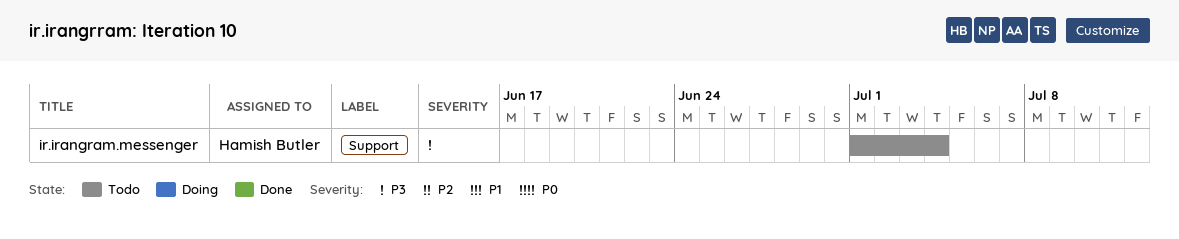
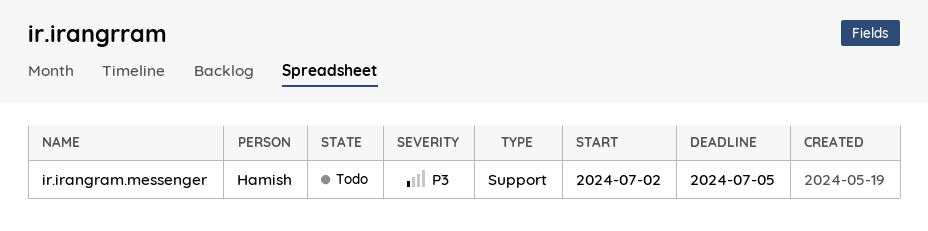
ir.irangram.messenger, start: Jul 1 -> Jul 2
ir.irangram.messenger, due: Jul 4 -> Jul 5

